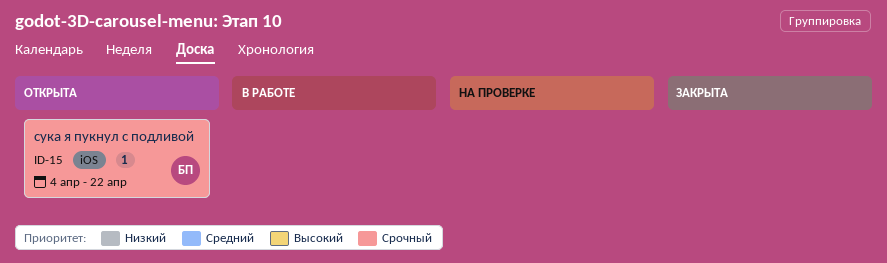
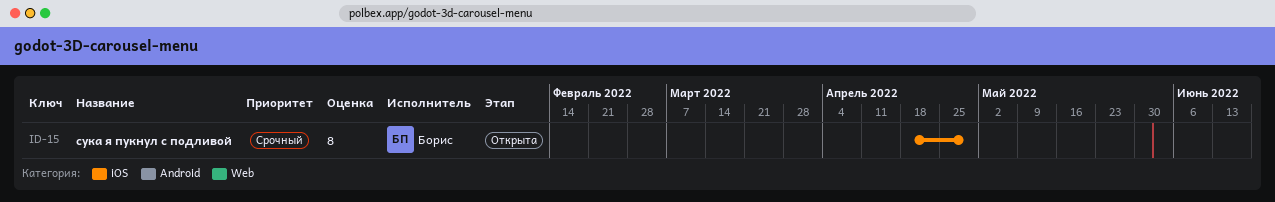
ID-15, estimate: 1 -> 8
ID-15, start: Apr 4 -> Apr 18
ID-15, due: Apr 22 -> Apr 29

